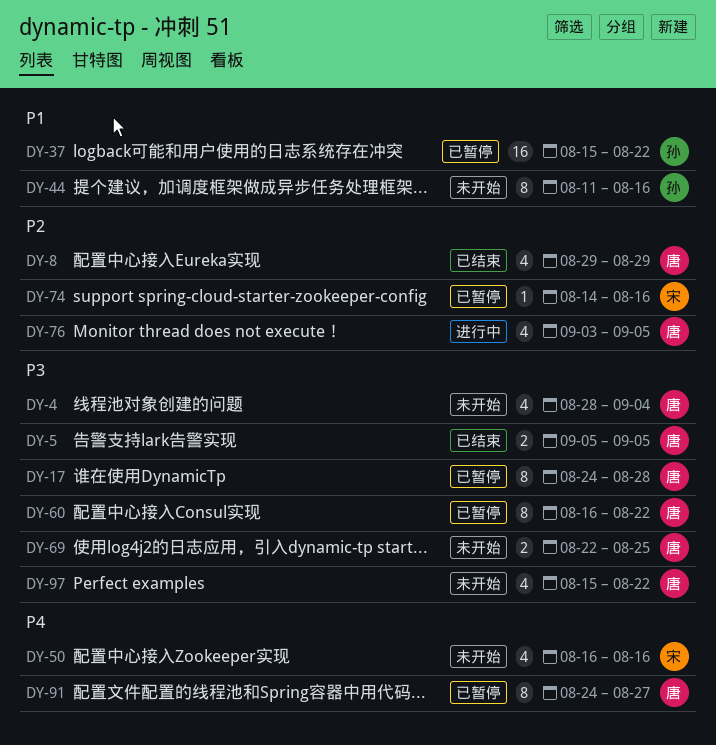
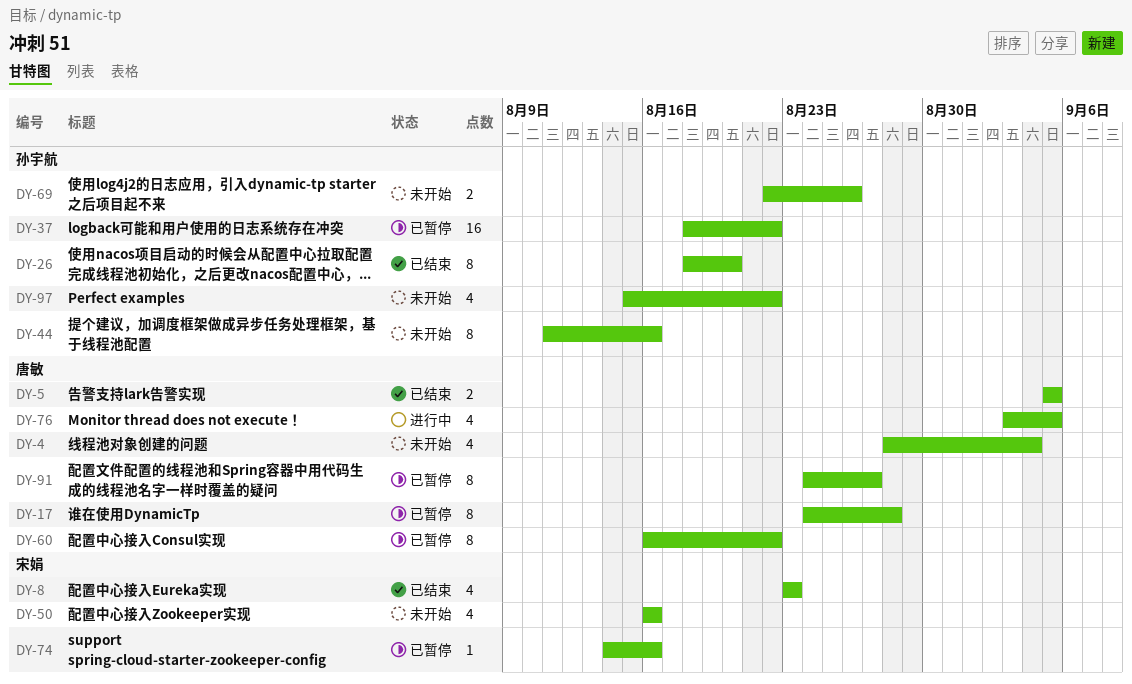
DY-8, owner: 唐敏 -> 宋娟
DY-8, start: Aug 29 -> Aug 23
DY-8, due: Aug 29 -> Aug 23
DY-26: none -> present
DY-37, start: Aug 15 -> Aug 18
DY-69, owner: 唐敏 -> 孙宇航
DY-69, due: Aug 25 -> Aug 26
DY-97, owner: 唐敏 -> 孙宇航

